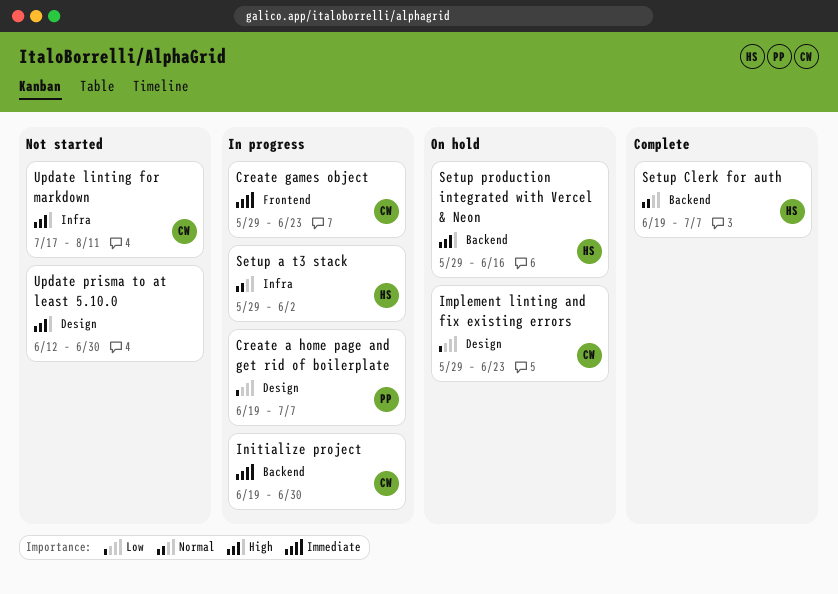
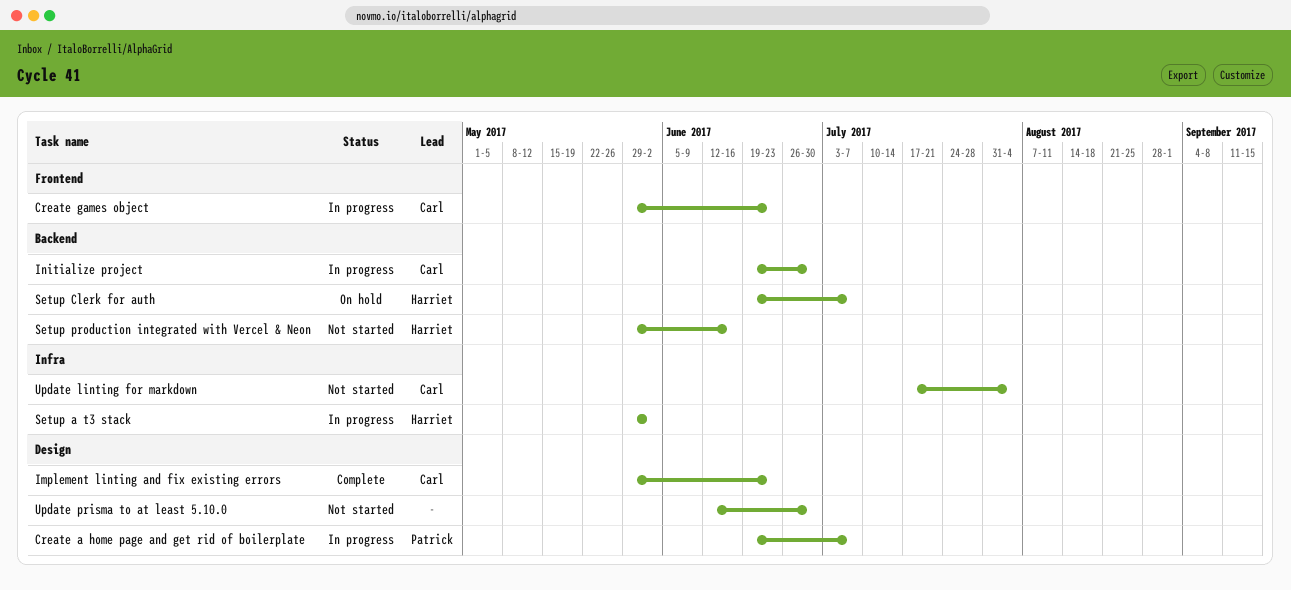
Implement linting and fix existing errors, status: On hold -> Complete
Setup Clerk for auth, status: Complete -> On hold
Setup production integrated with Vercel & Neon, status: On hold -> Not started
Update linting for markdown, due: Aug 11 -> Aug 4

